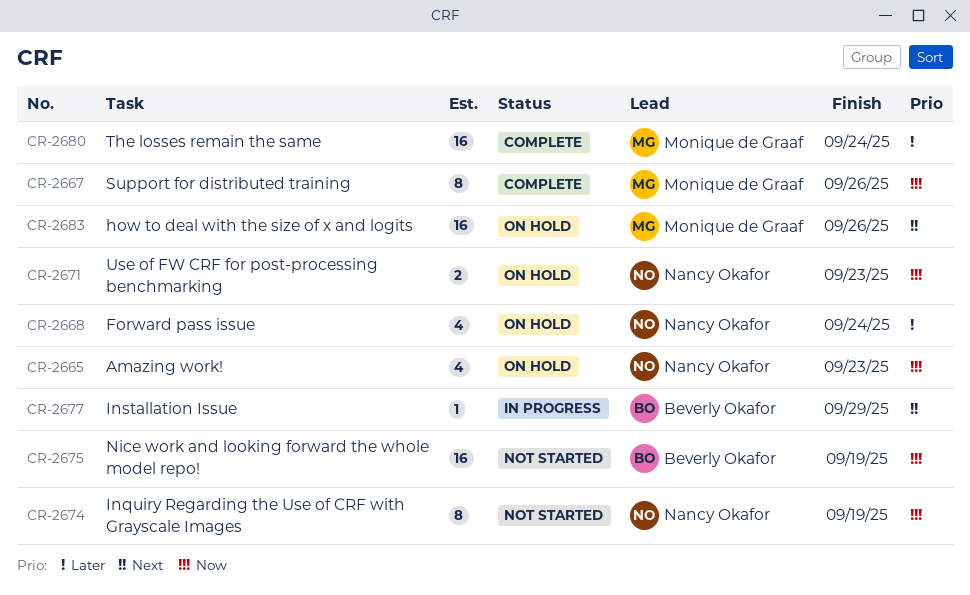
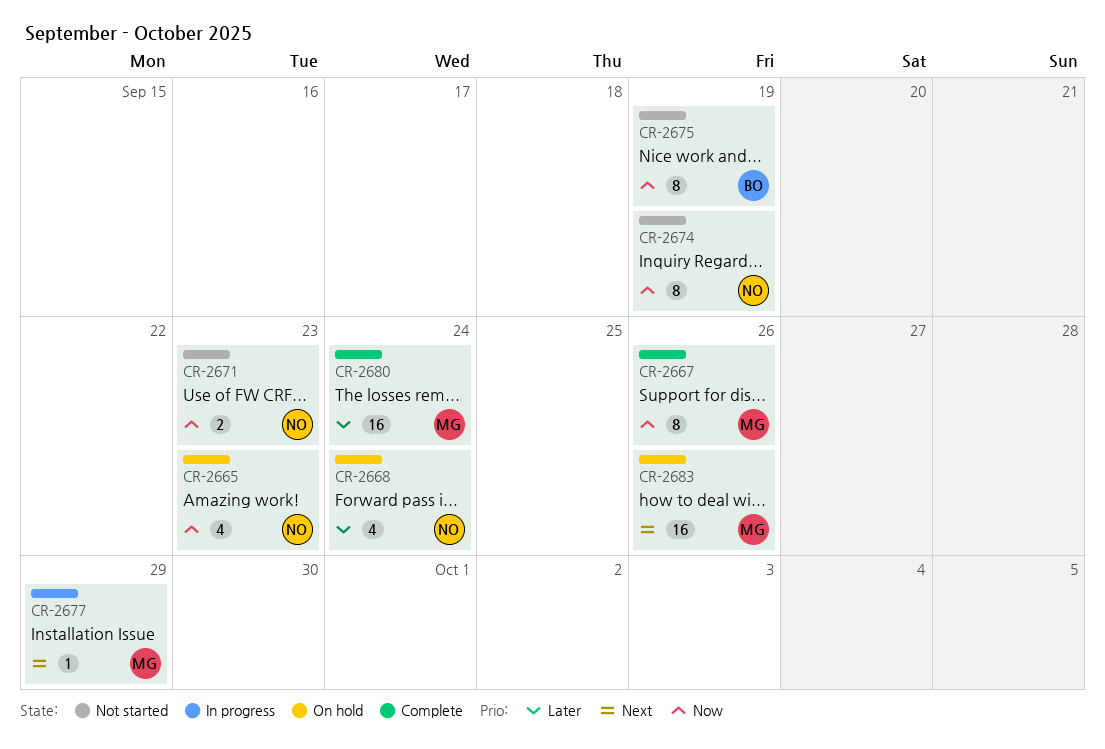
CR-2671, status: On hold -> Not started
CR-2675, estimate: 16 -> 8
CR-2677, owner: Beverly Okafor -> Monique de Graaf

